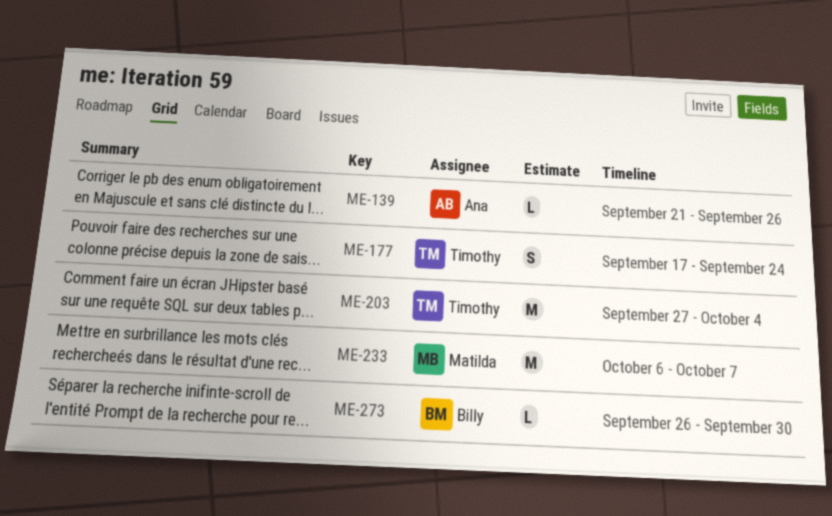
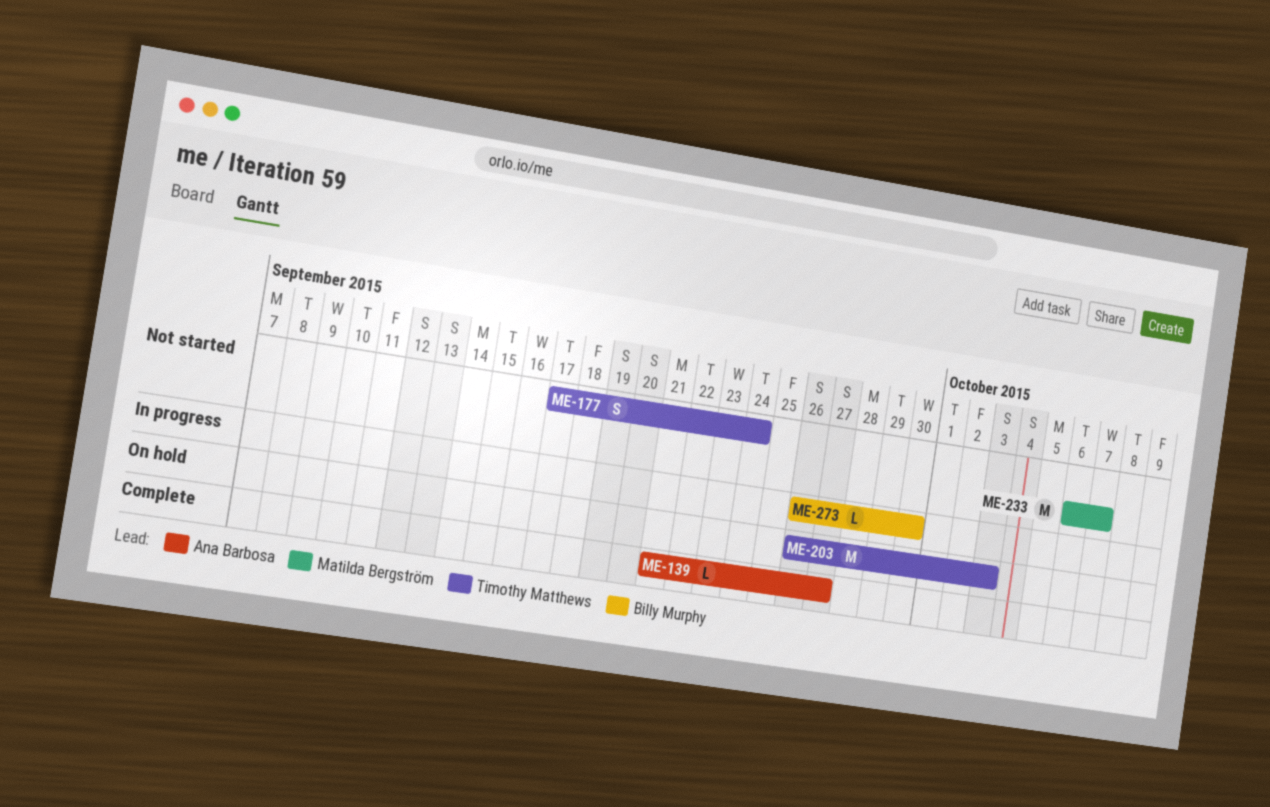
ME-139, due: Sep 26 -> Sep 27
ME-203, start: Sep 27 -> Sep 26
ME-203, due: Oct 4 -> Oct 3

